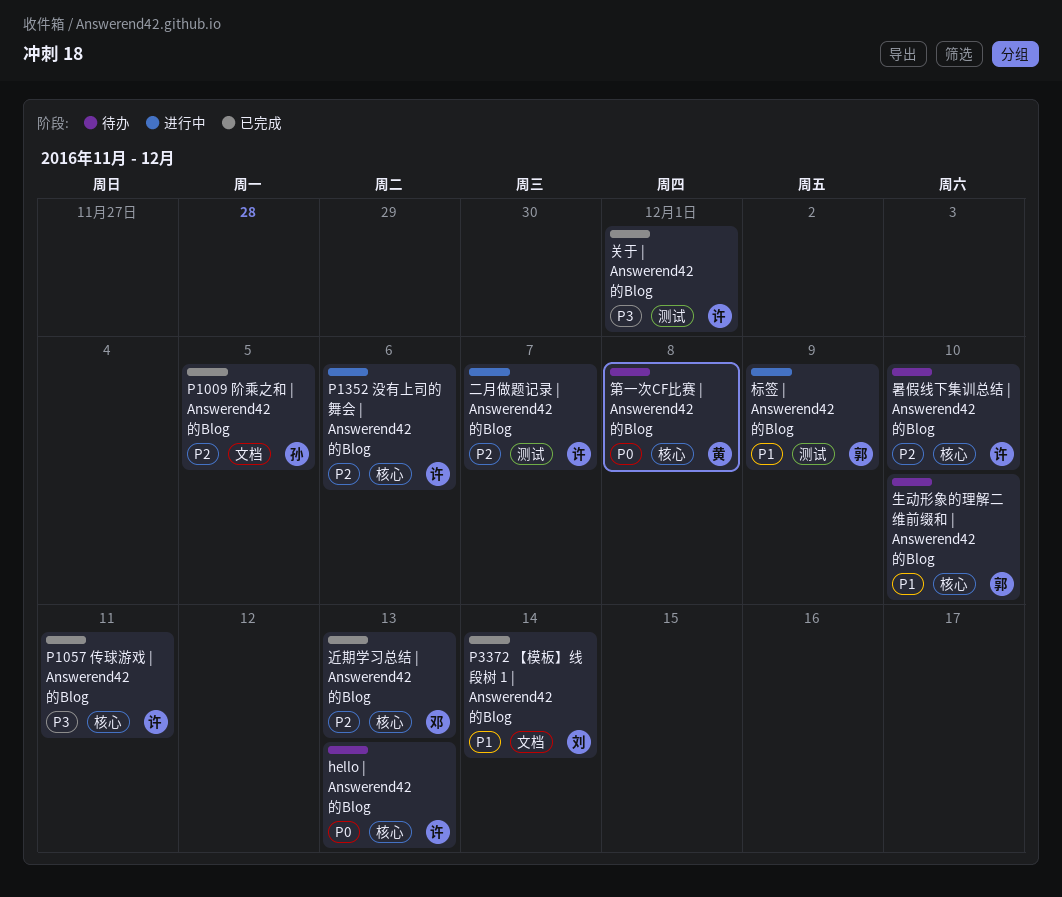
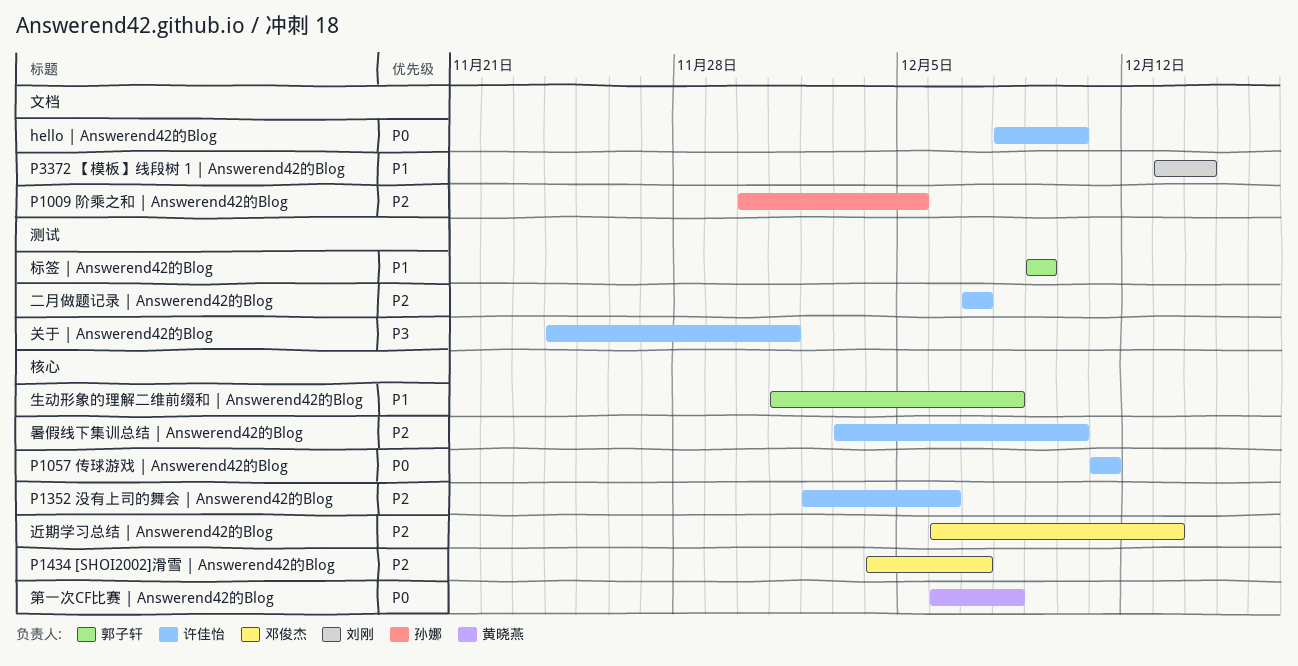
hello | Answerend42的Blog, label: 核心 -> 文档
hello | Answerend42的Blog, due: Dec 13 -> Dec 10
P1057 传球游戏 | Answerend42的Blog, priority: P3 -> P0
P1434 [SHOI2002]滑雪 | Answerend42的Blog: none -> present
生动形象的理解二维前缀和 | Answerend42的Blog, due: Dec 10 -> Dec 8

